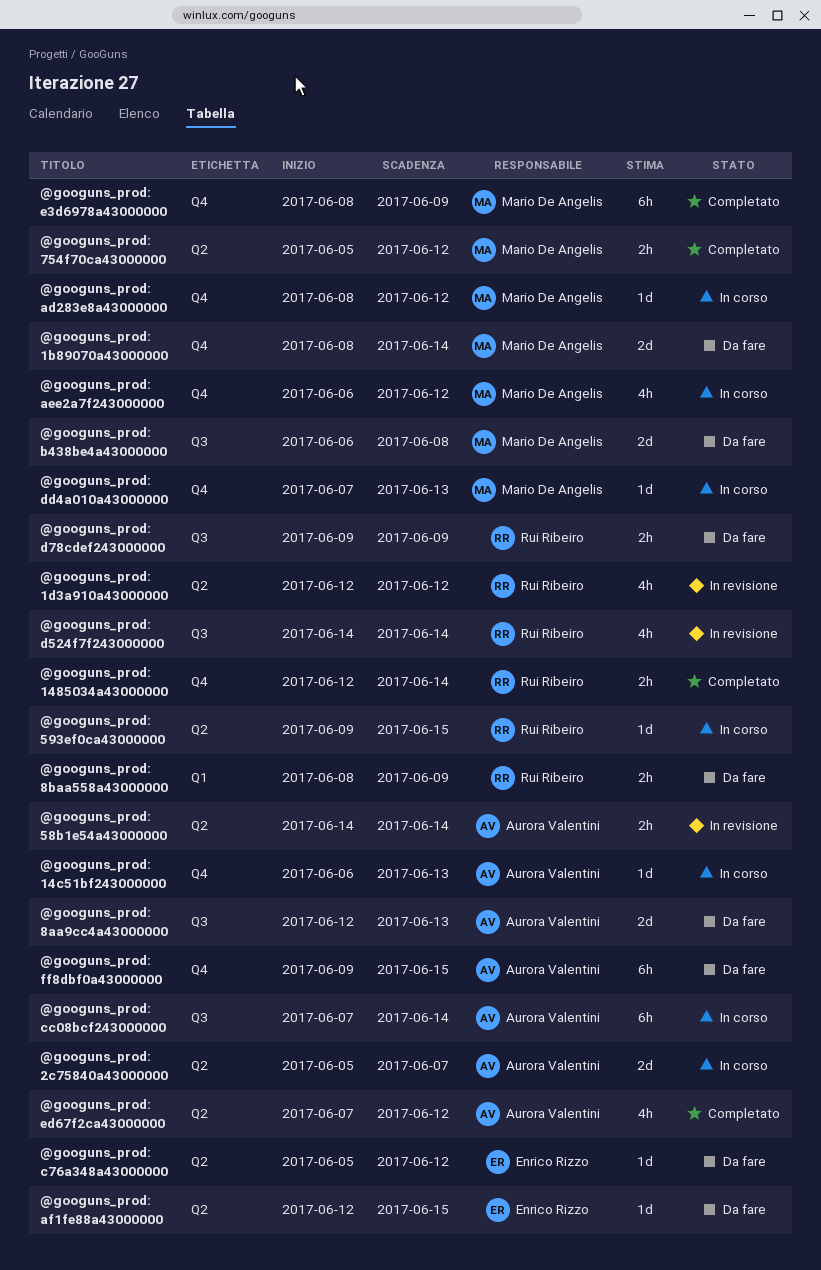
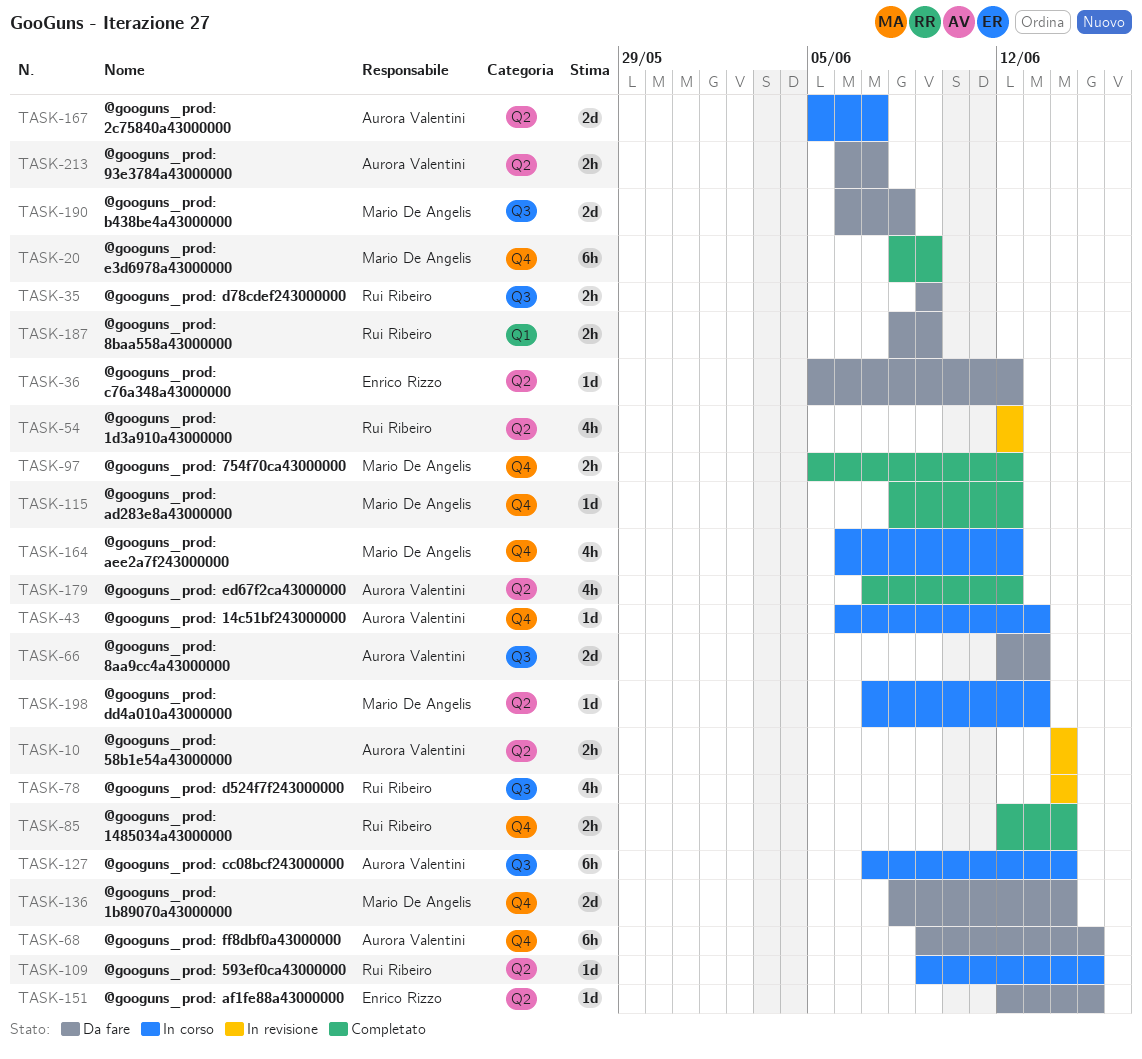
@googuns_prod: 754f70ca43000000, label: Q2 -> Q4
@googuns_prod: 93e3784a43000000: none -> present
@googuns_prod: ad283e8a43000000, status: In corso -> Completato
@googuns_prod: dd4a010a43000000, label: Q4 -> Q2

